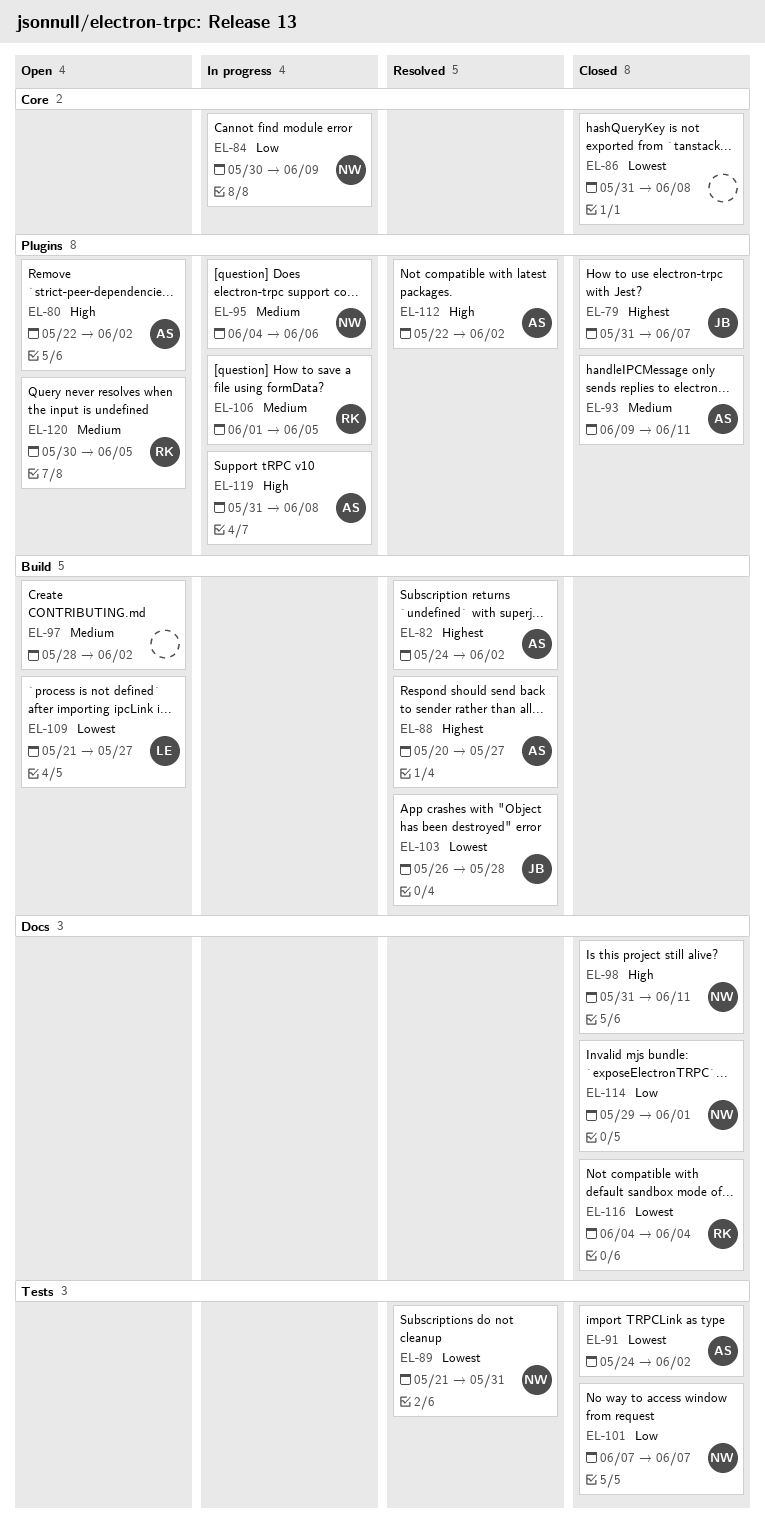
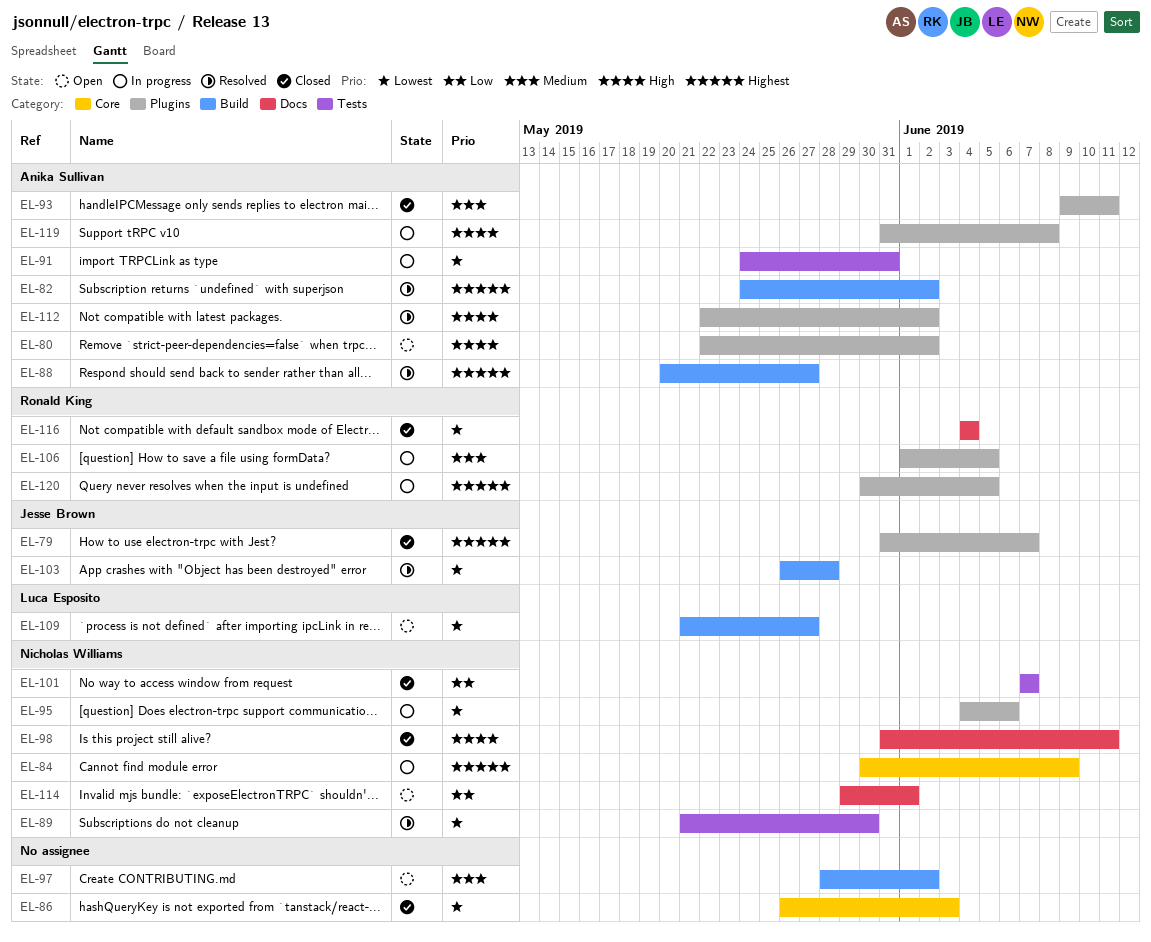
EL-84, priority: Low -> Highest
EL-86, start: May 31 -> May 26
EL-86, due: Jun 8 -> Jun 3
EL-89, due: May 31 -> May 30
EL-91, status: Closed -> In progress
EL-91, due: Jun 2 -> May 31
EL-95, priority: Medium -> Lowest
EL-114, status: Closed -> Open
EL-120, status: Open -> In progress
EL-120, priority: Medium -> Highest

